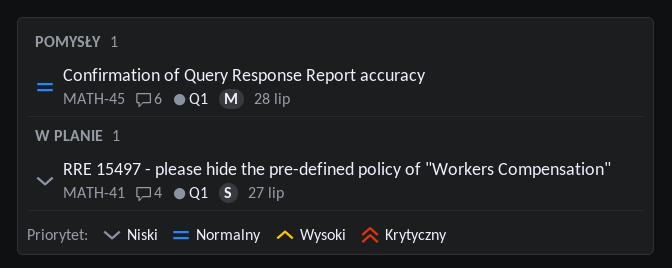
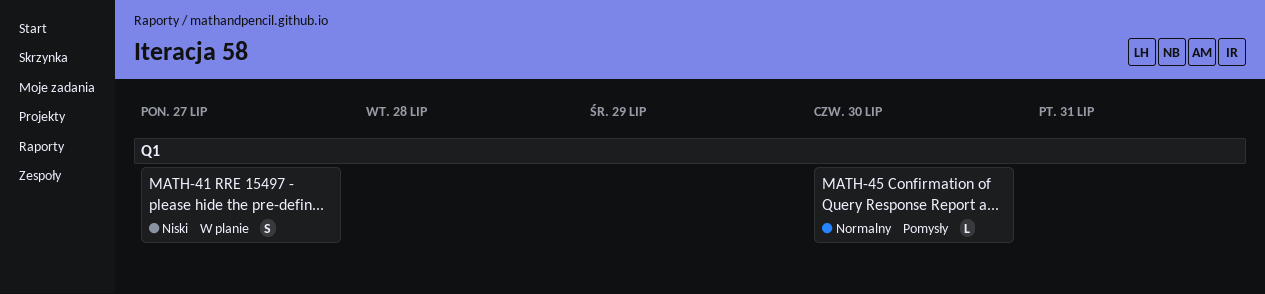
MATH-45, estimate: M -> L
MATH-45, due: Jul 28 -> Jul 30

